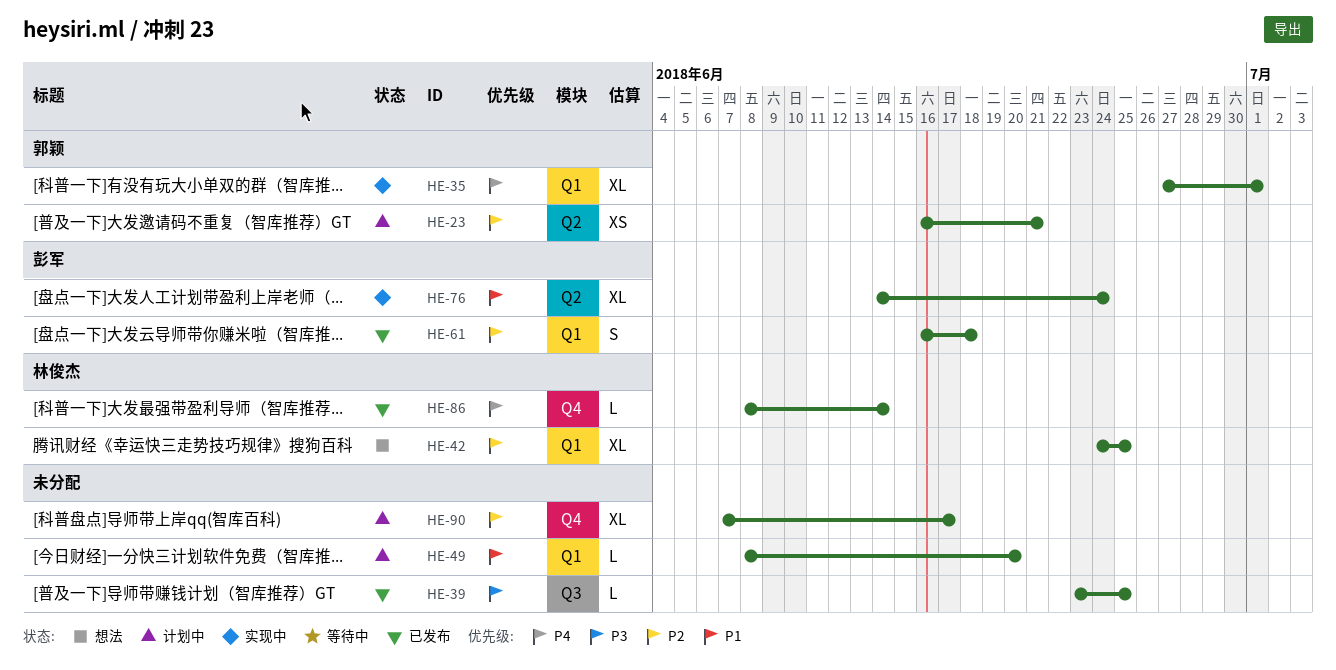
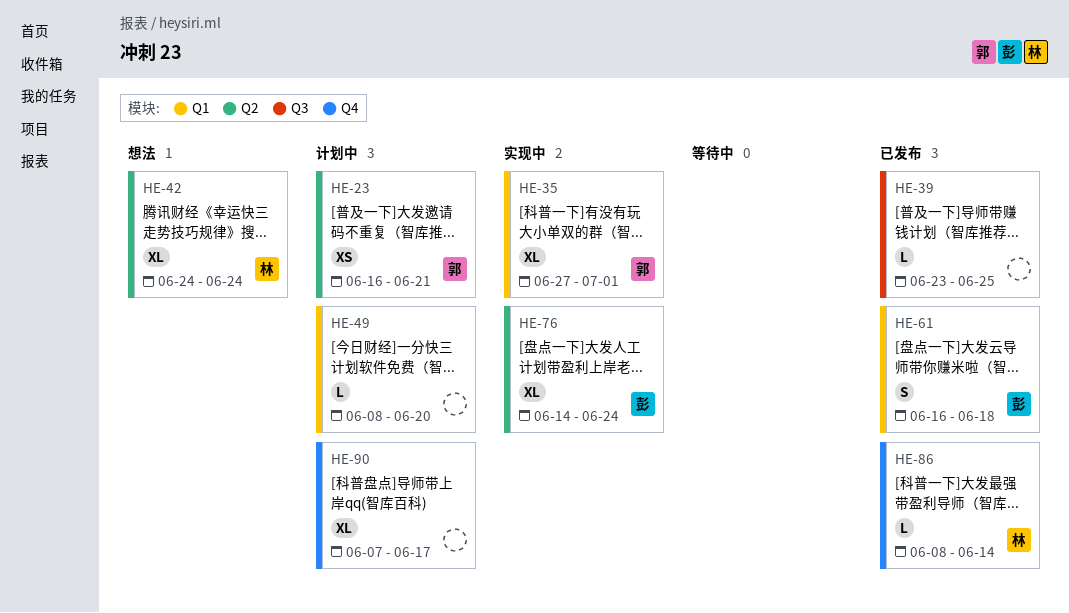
HE-42, label: Q1 -> Q2
HE-42, due: Jun 25 -> Jun 24

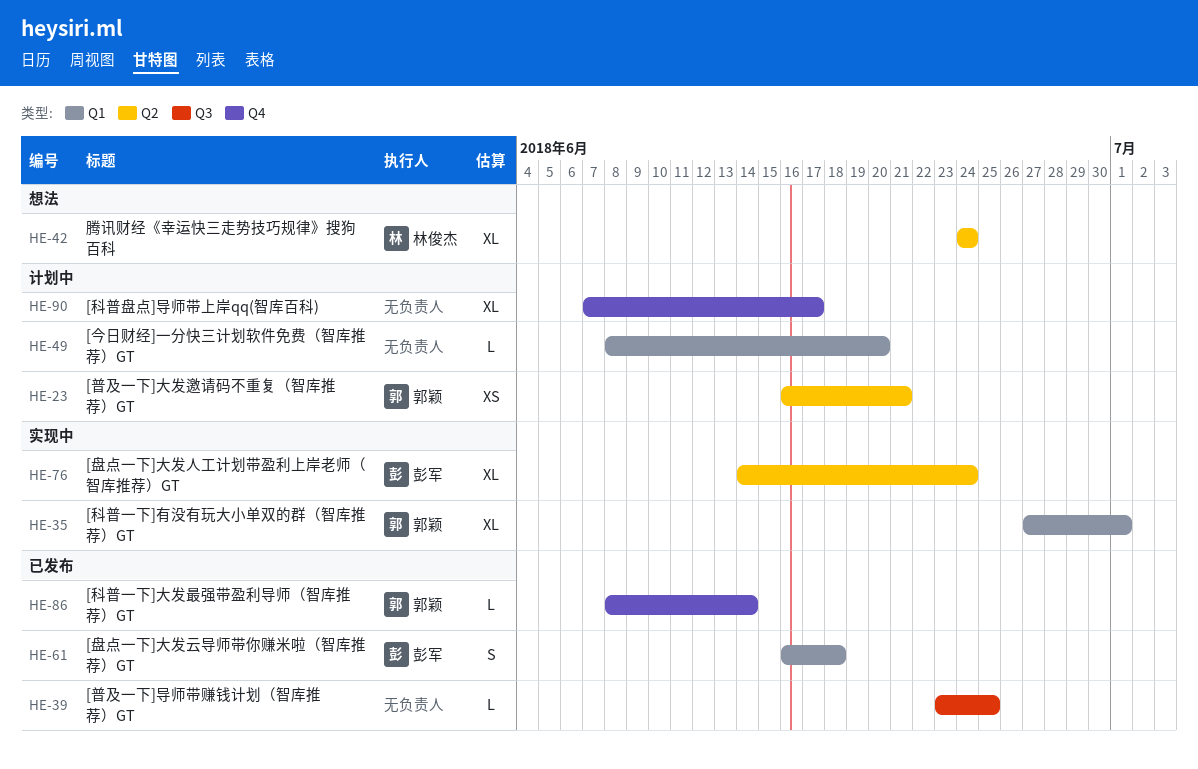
HE-86, owner: 林俊杰 -> 郭颖

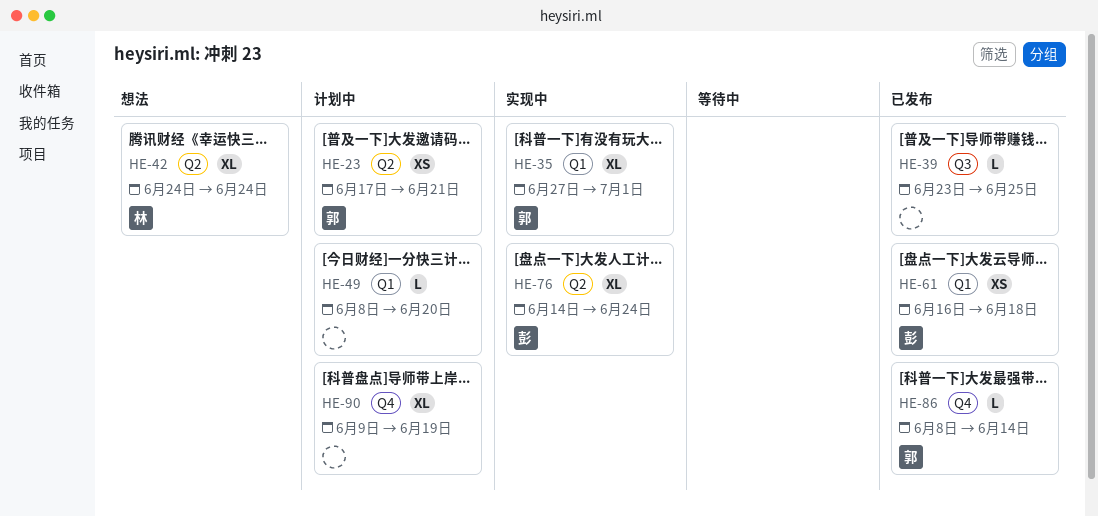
HE-23, start: Jun 16 -> Jun 17
HE-61, estimate: S -> XS
HE-90, start: Jun 7 -> Jun 9
HE-90, due: Jun 17 -> Jun 19

